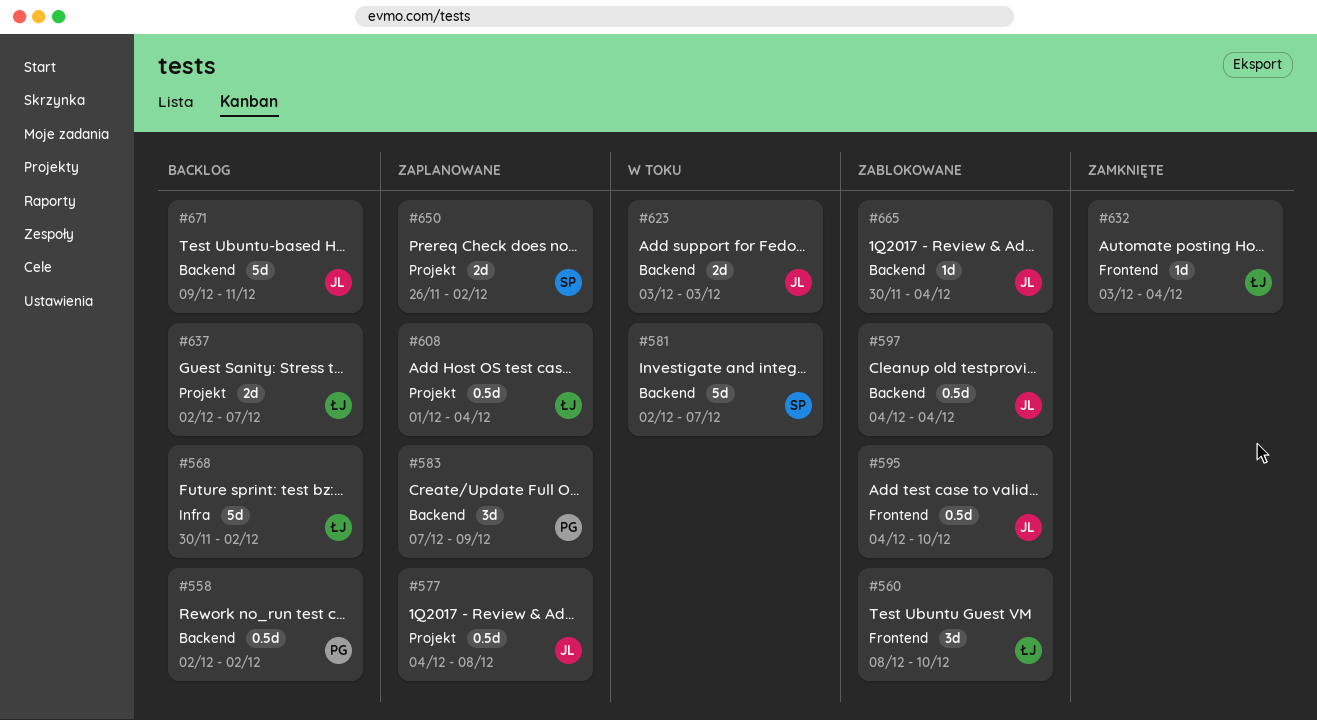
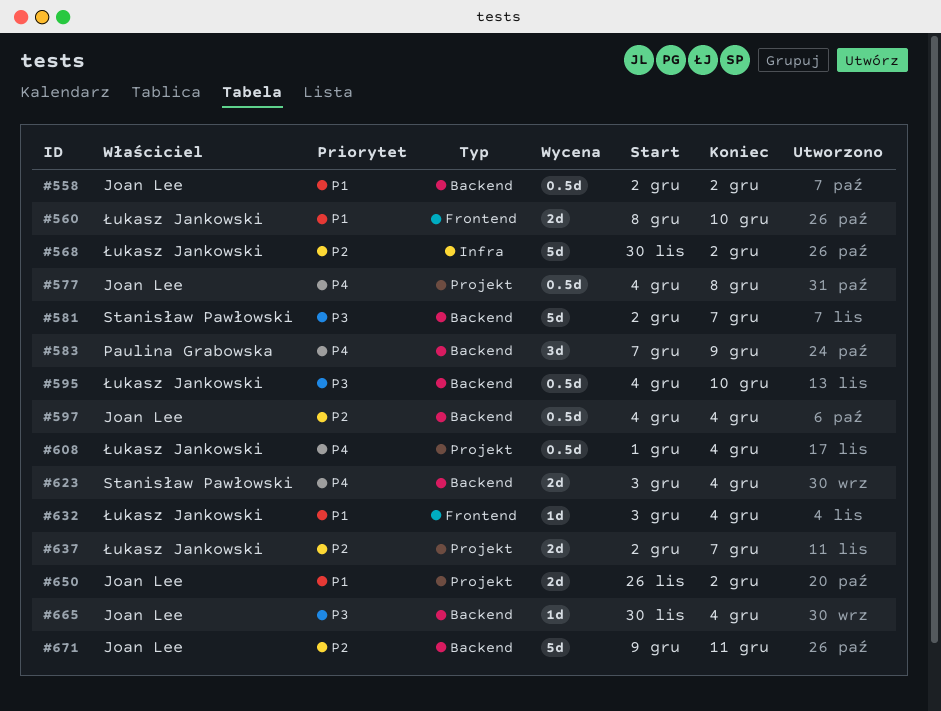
#558, owner: Paulina Grabowska -> Joan Lee
#560, estimate: 3d -> 2d
#595, owner: Joan Lee -> Łukasz Jankowski
#595, label: Frontend -> Backend
#623, owner: Joan Lee -> Stanisław Pawłowski
#623, due: Dec 3 -> Dec 4
#650, owner: Stanisław Pawłowski -> Joan Lee

